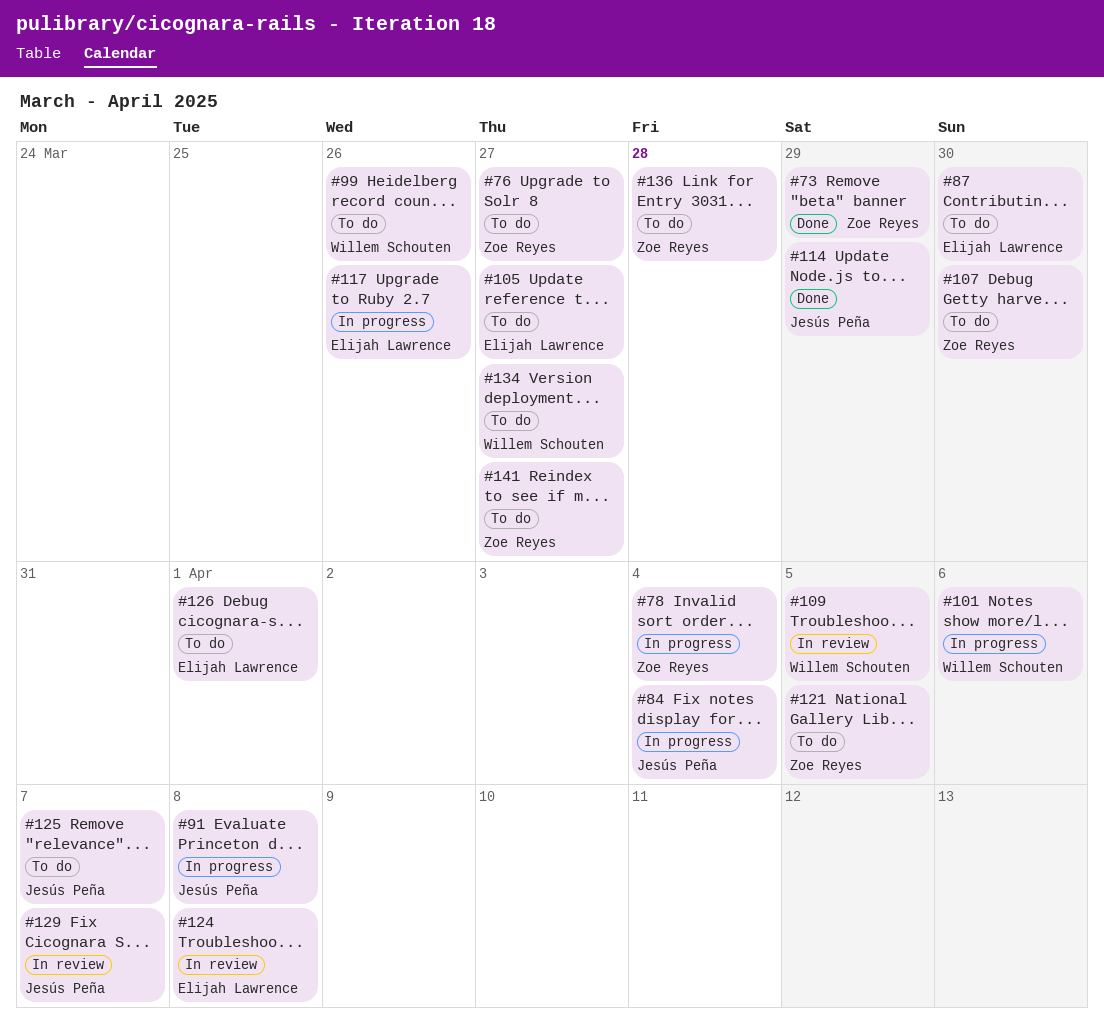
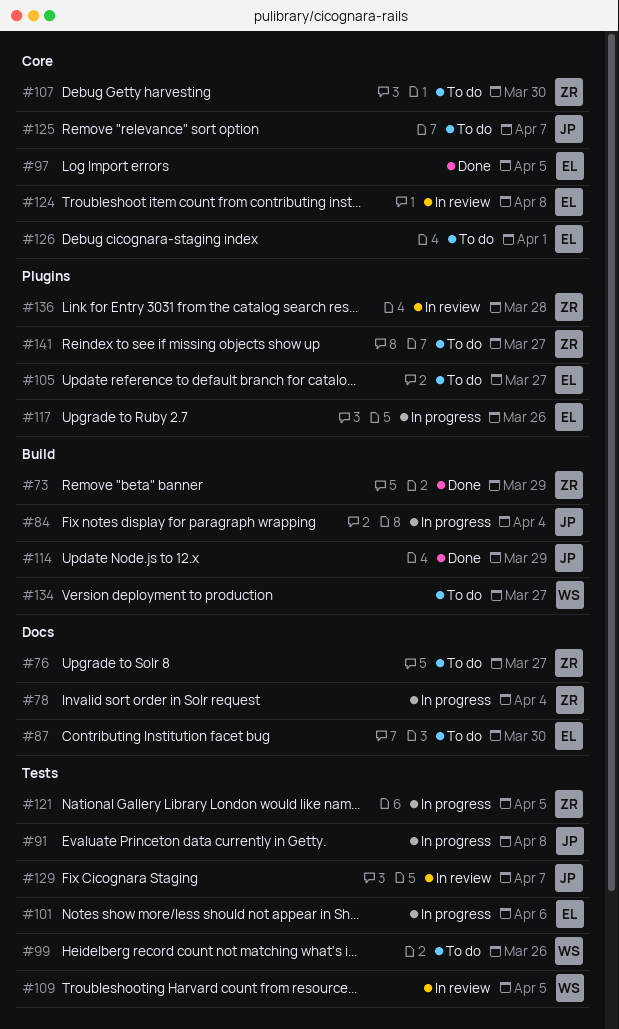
#97: none -> present
#101, owner: Willem Schouten -> Elijah Lawrence
#121, status: To do -> In progress
#136, status: To do -> In review

